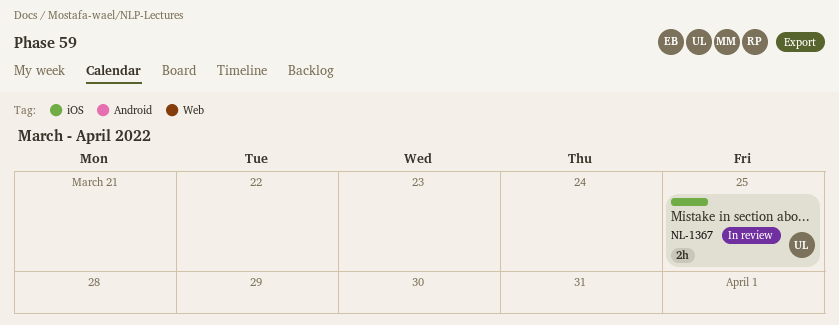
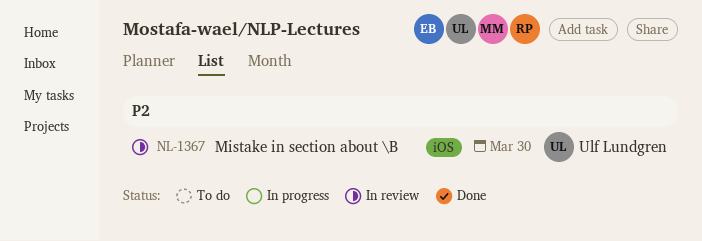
NL-1367, due: Mar 25 -> Mar 30

